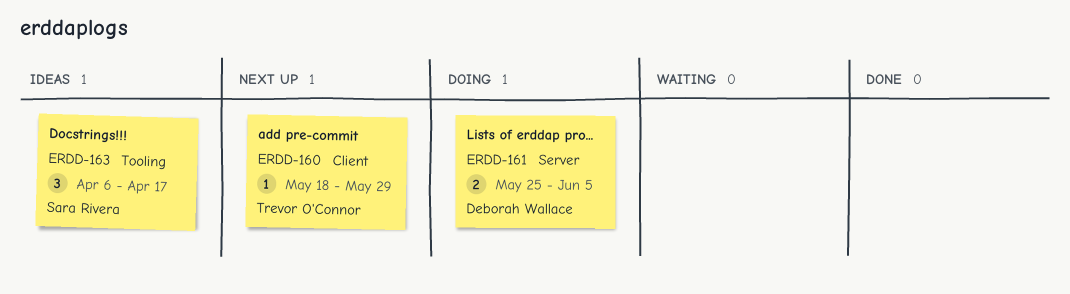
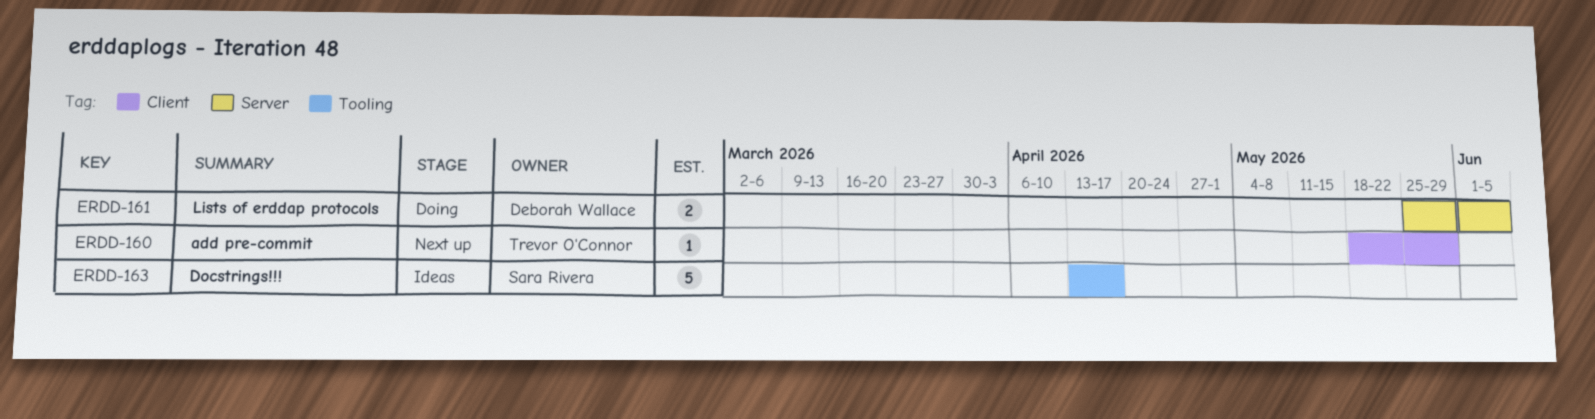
ERDD-163, estimate: 3 -> 5
ERDD-163, start: Apr 6 -> Apr 13

